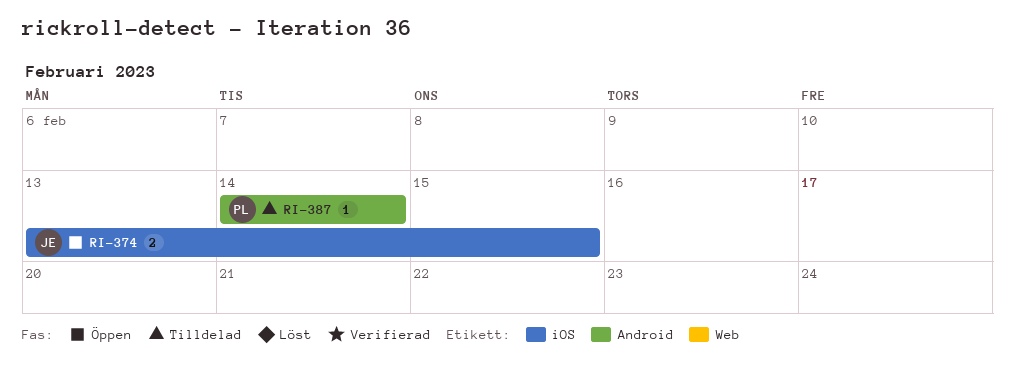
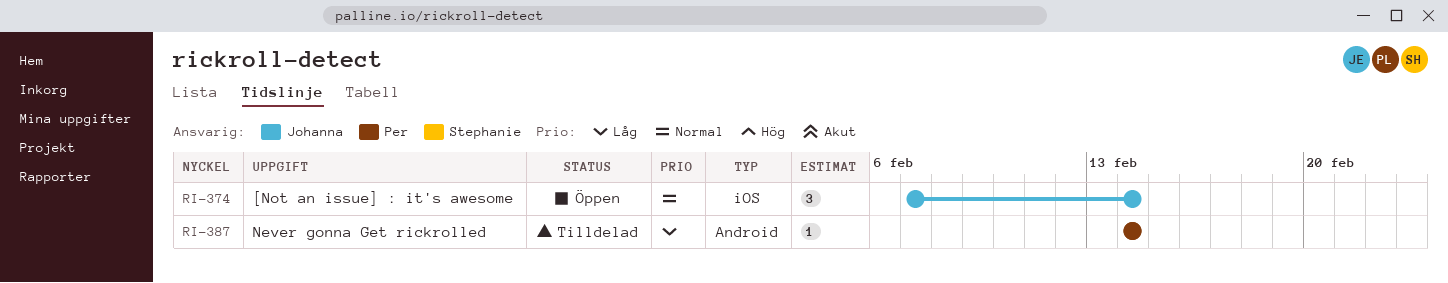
RI-374, estimate: 2 -> 3
RI-374, start: Feb 13 -> Feb 7
RI-374, due: Feb 15 -> Feb 14

